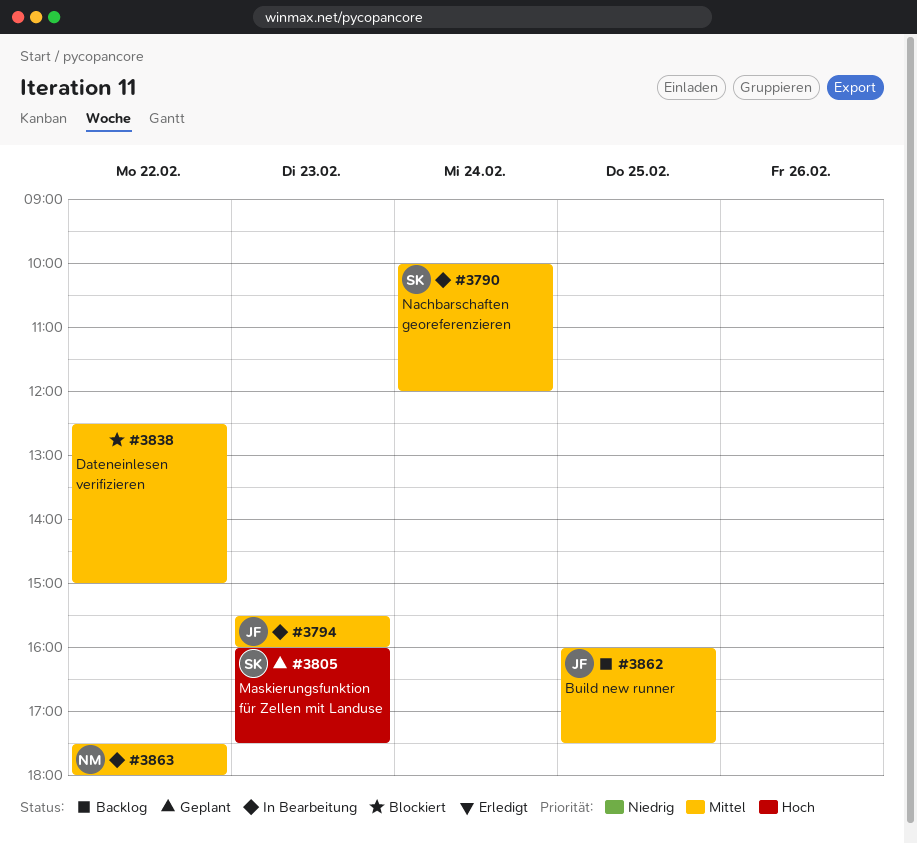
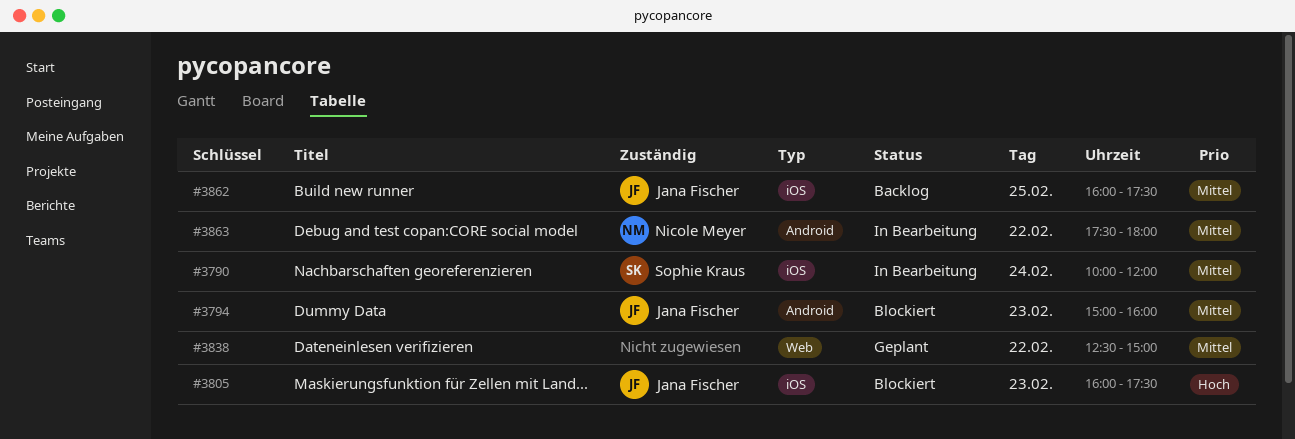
#3794, status: In Bearbeitung -> Blockiert
#3794, begins: 15:30 -> 15:00
#3805, status: Geplant -> Blockiert
#3805, owner: Sophie Kraus -> Jana Fischer
#3838, status: Blockiert -> Geplant

